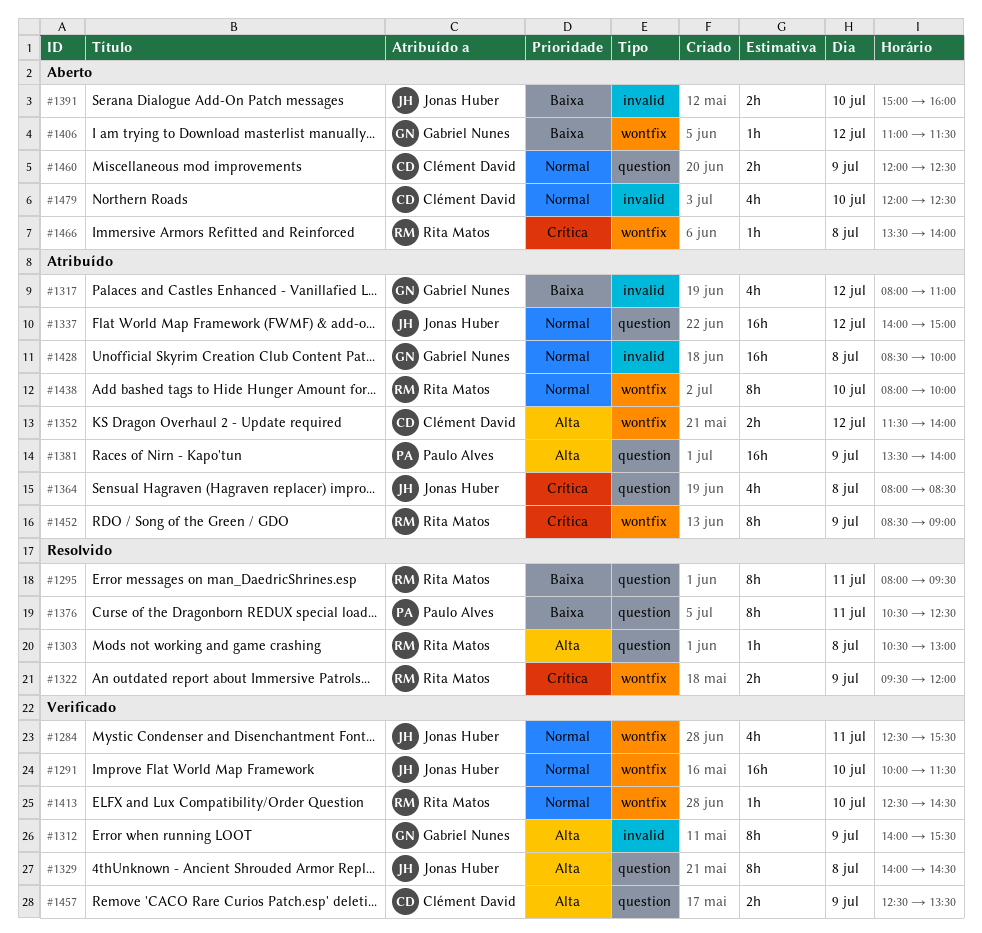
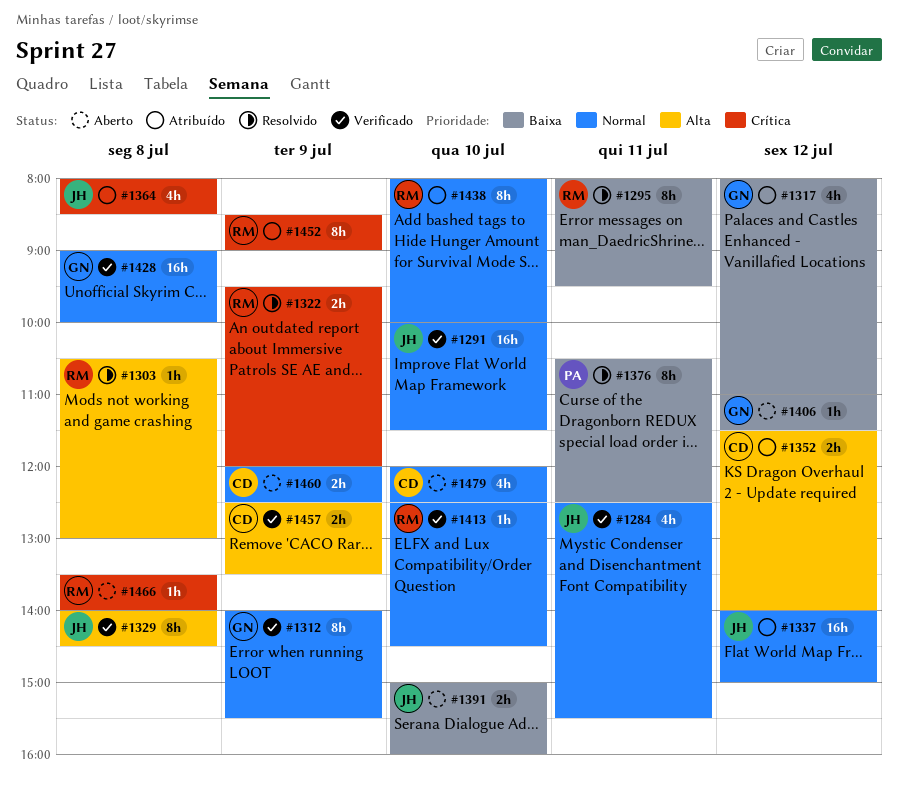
#1312, priority: Alta -> Normal
#1381: present -> none
#1428, status: Atribuído -> Verificado
#1428, begins: 08:30 -> 09:00

